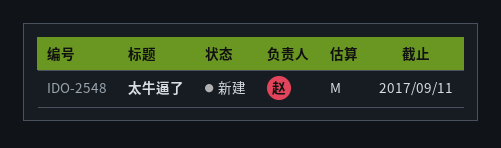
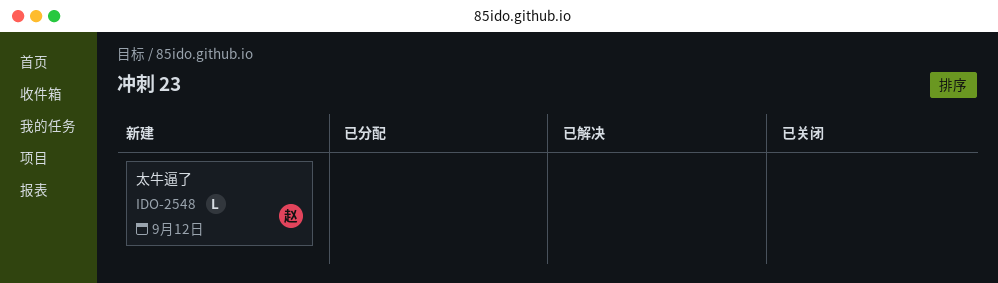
IDO-2548, estimate: M -> L
IDO-2548, due: Sep 11 -> Sep 12

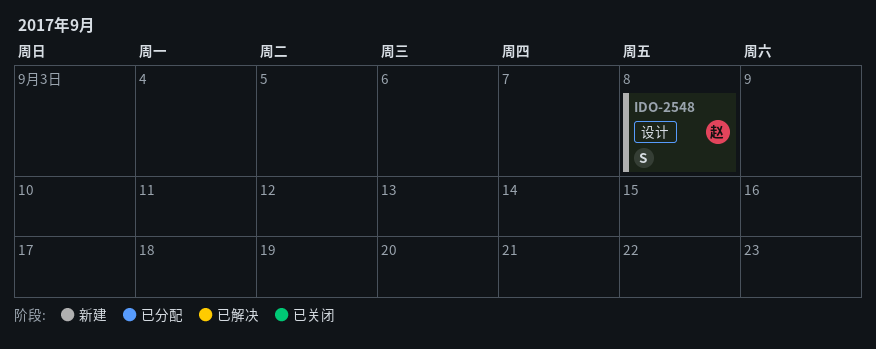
IDO-2548, estimate: L -> S
IDO-2548, due: Sep 12 -> Sep 8

